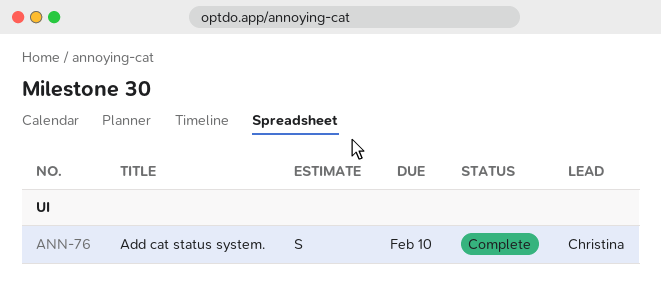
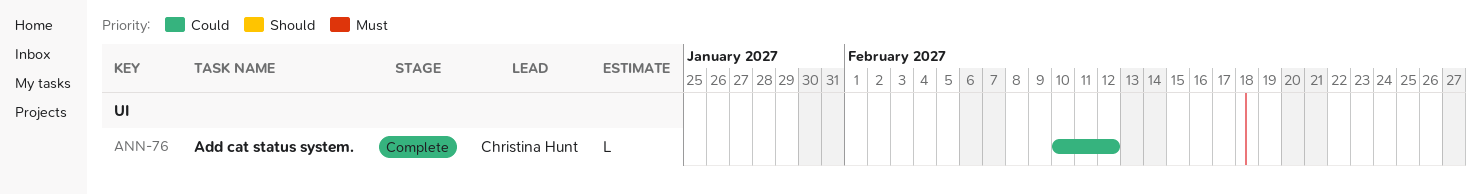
ANN-76, estimate: S -> L
ANN-76, due: Feb 10 -> Feb 12

